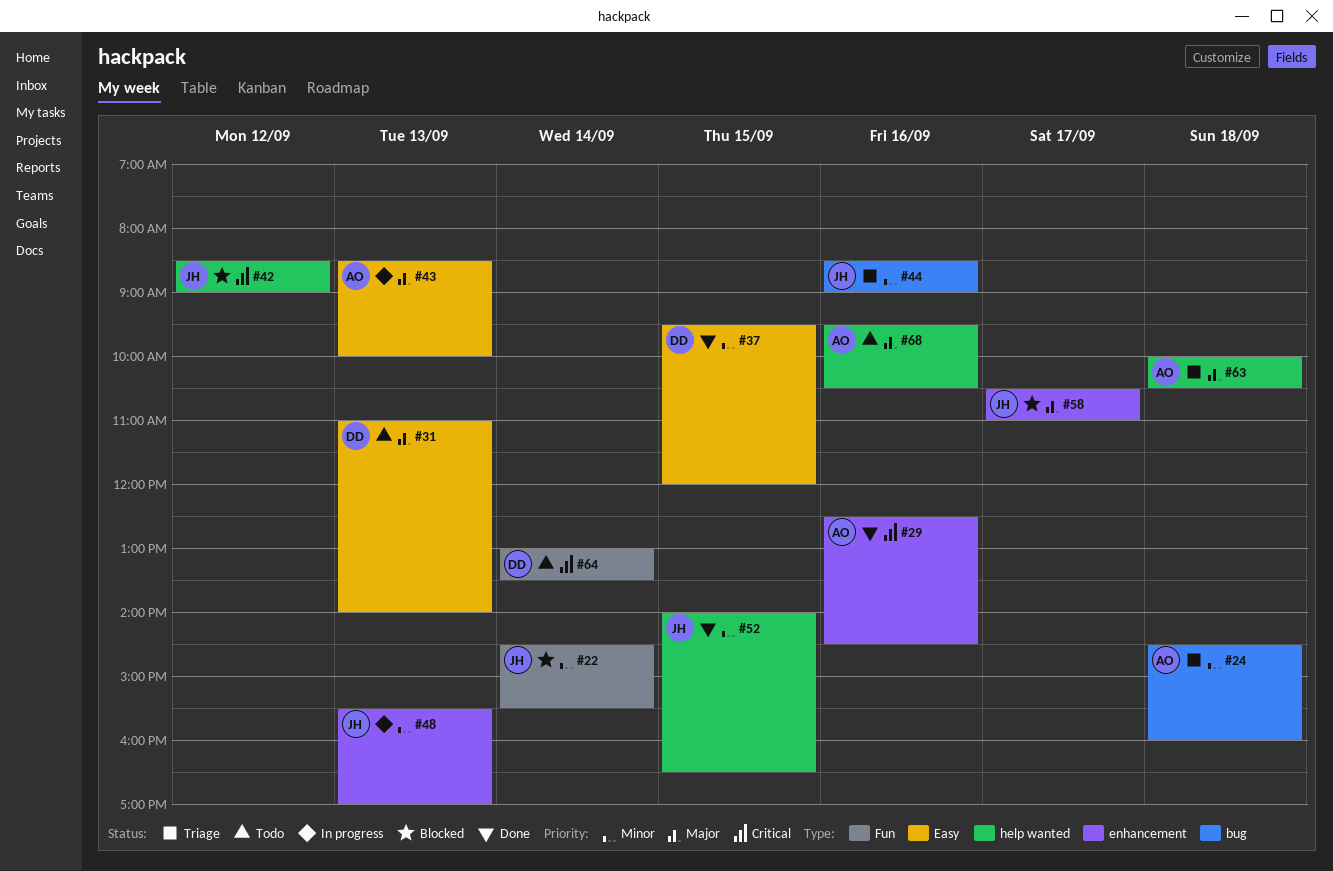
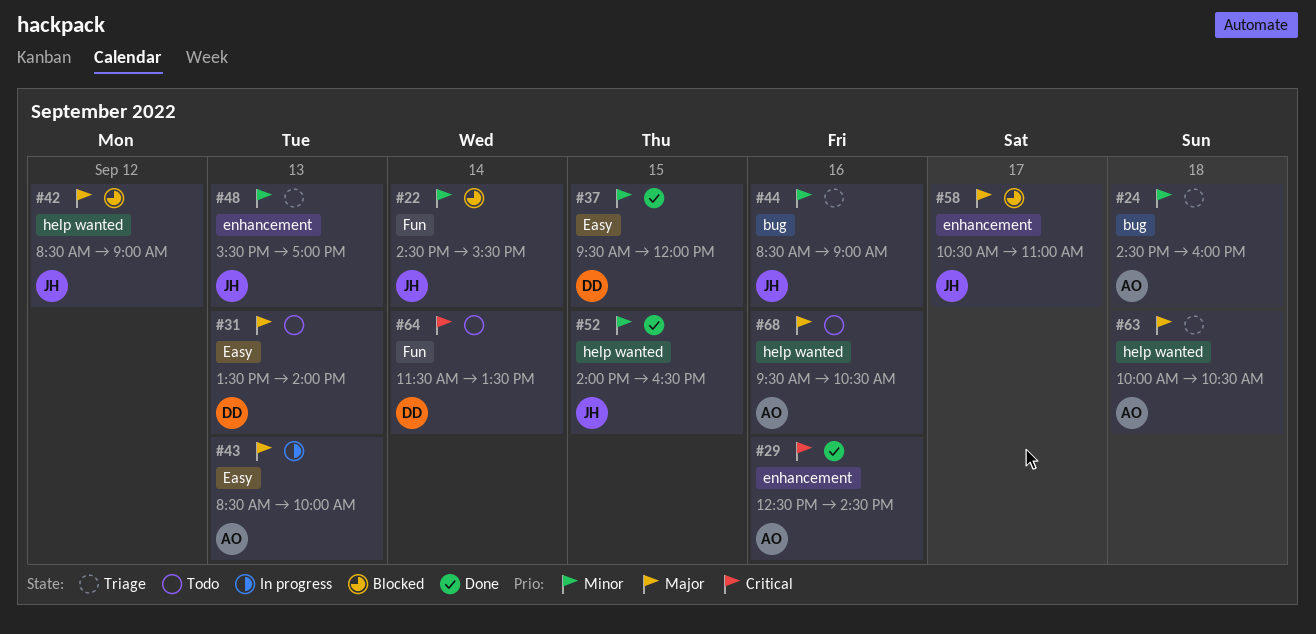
#31, begins: 11:00 -> 13:30
#42, priority: Critical -> Major
#48, status: In progress -> Triage
#64, begins: 13:00 -> 11:30

